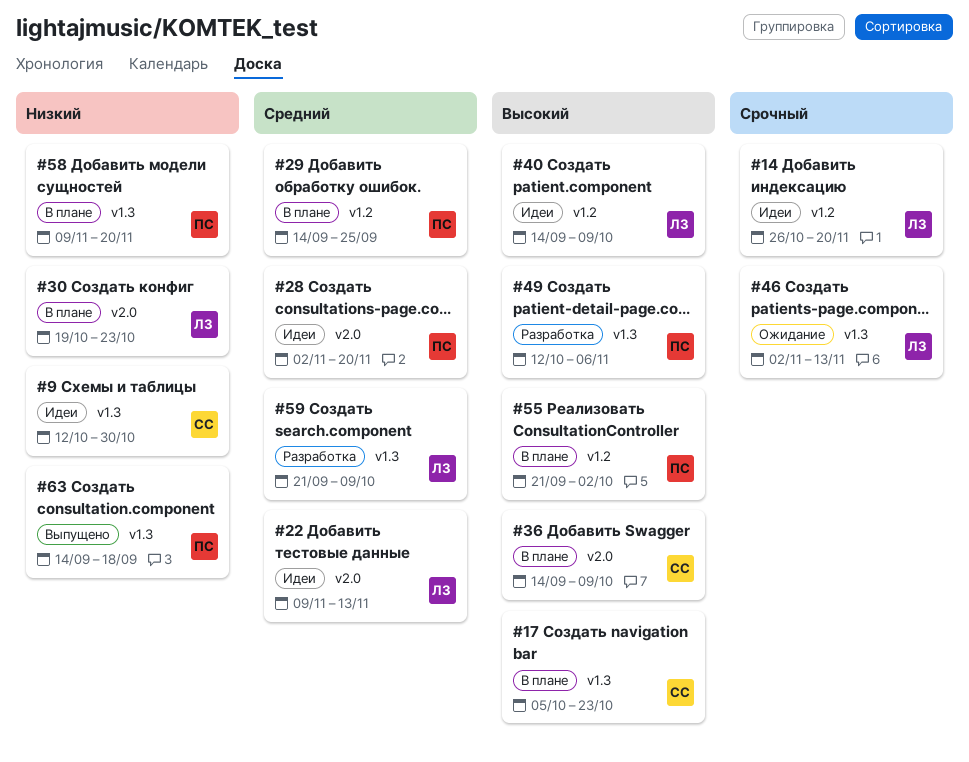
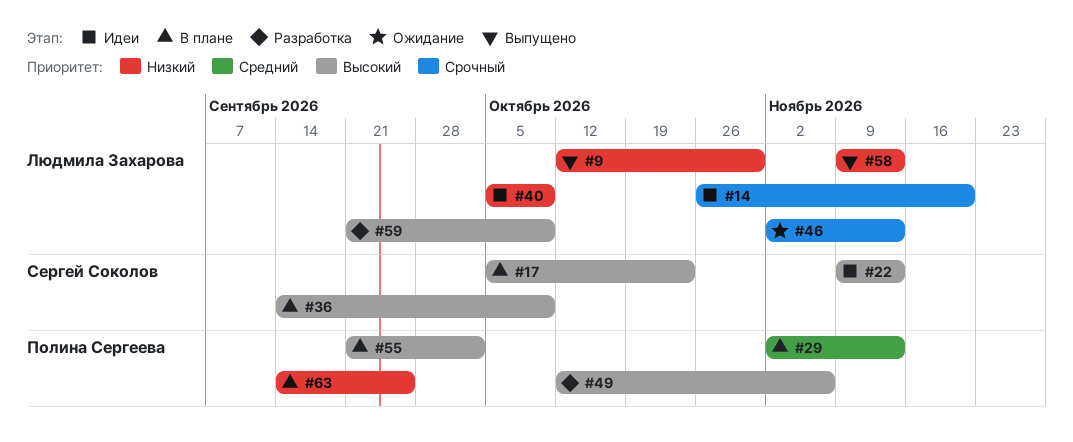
#9, status: Идеи -> Выпущено
#9, owner: Сергей Соколов -> Людмила Захарова
#22, owner: Людмила Захарова -> Сергей Соколов
#22, priority: Средний -> Высокий
#28: present -> none
#29, start: Sep 14 -> Nov 2
#29, due: Sep 25 -> Nov 13
#30: present -> none
#40, priority: Высокий -> Низкий
#40, start: Sep 14 -> Oct 5
#58, status: В плане -> Выпущено
#58, owner: Полина Сергеева -> Людмила Захарова
#58, due: Nov 20 -> Nov 13
#59, priority: Средний -> Высокий
#63, status: Выпущено -> В плане
#63, due: Sep 18 -> Sep 25

